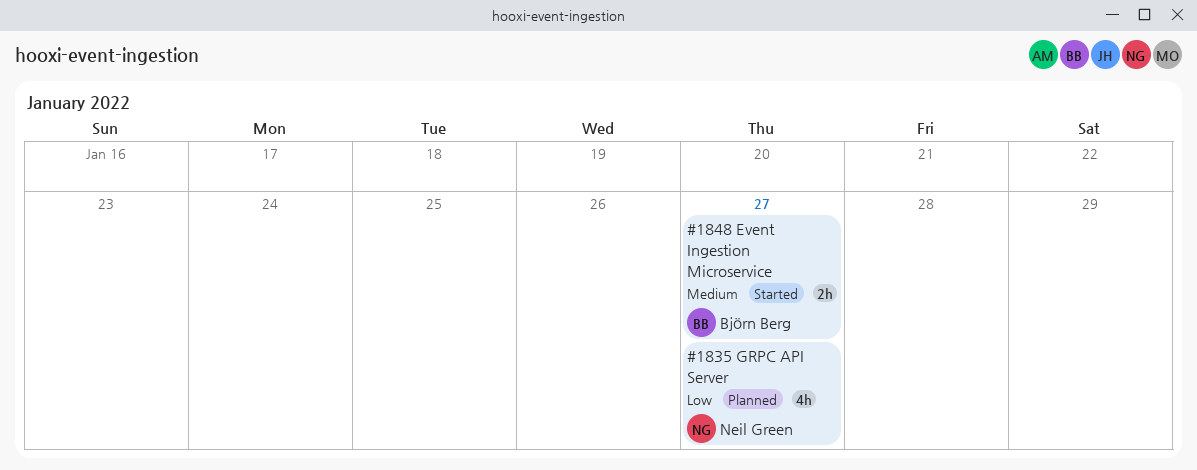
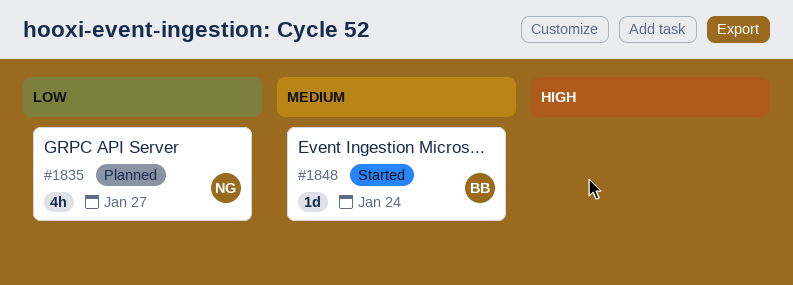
#1848, estimate: 2h -> 1d
#1848, due: Jan 27 -> Jan 24

